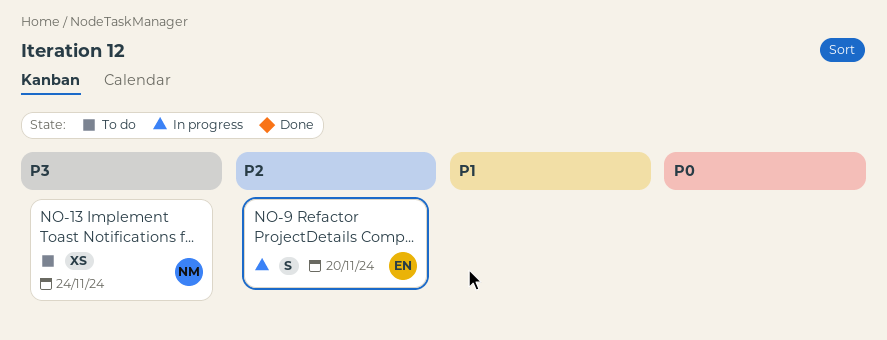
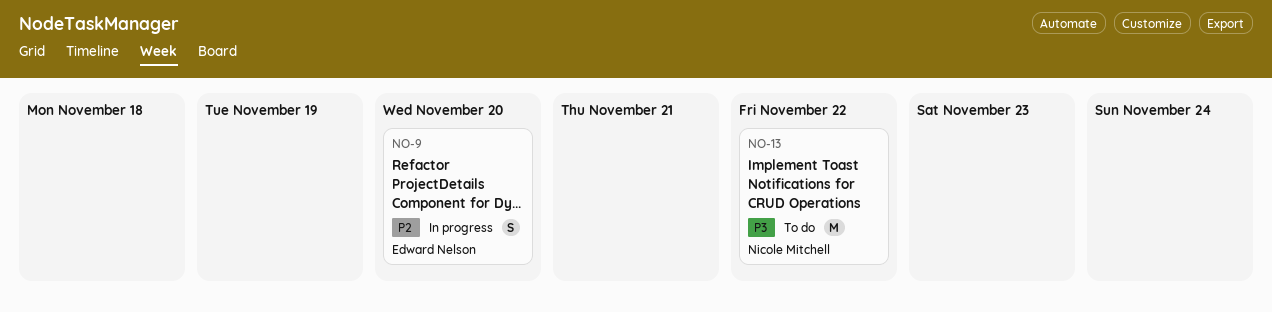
NO-13, estimate: XS -> M
NO-13, due: Nov 24 -> Nov 22

